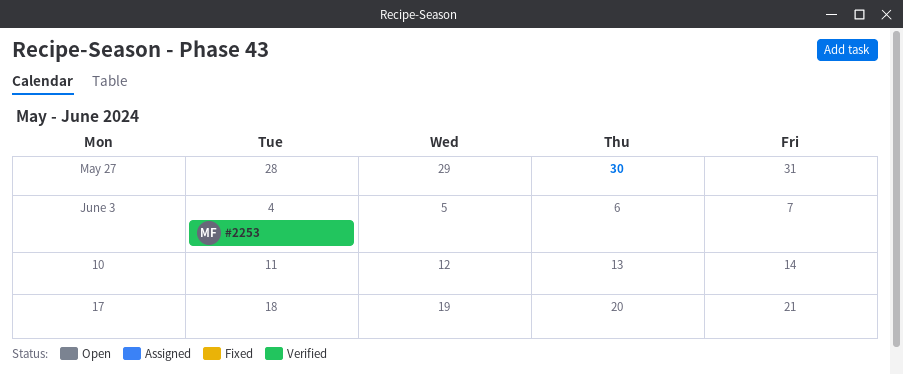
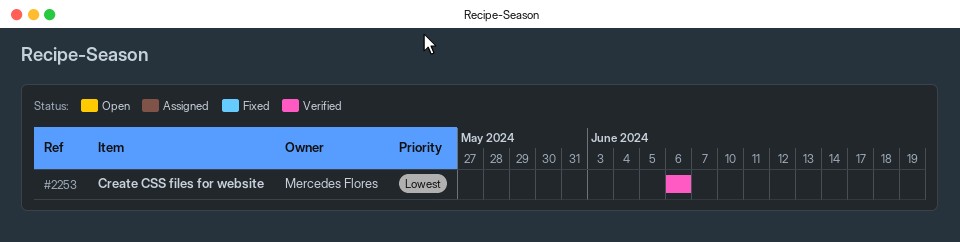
#2253, start: Jun 4 -> Jun 6
#2253, due: Jun 4 -> Jun 6

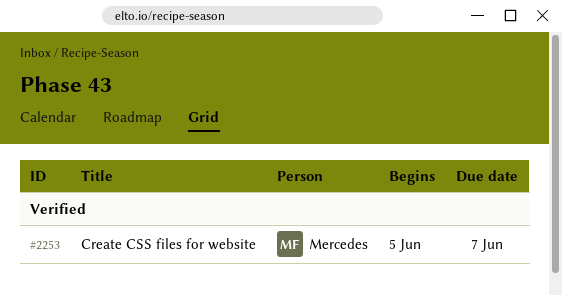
#2253, start: Jun 6 -> Jun 5
#2253, due: Jun 6 -> Jun 7

